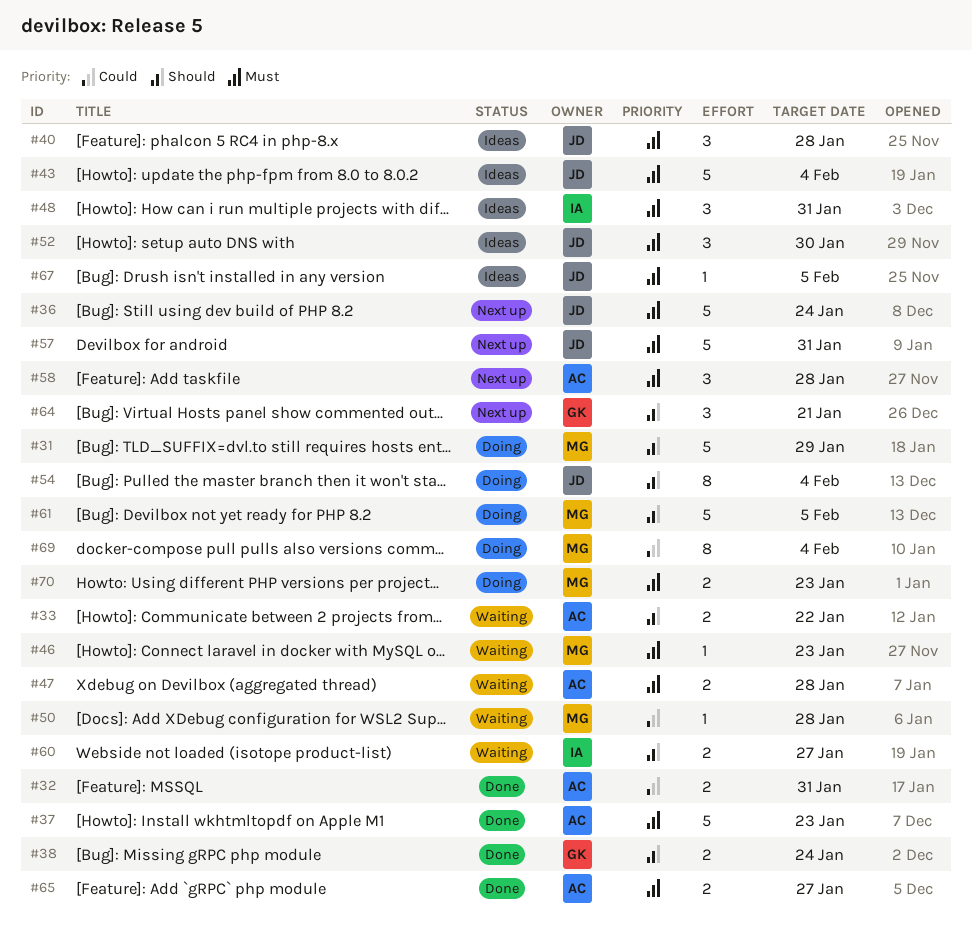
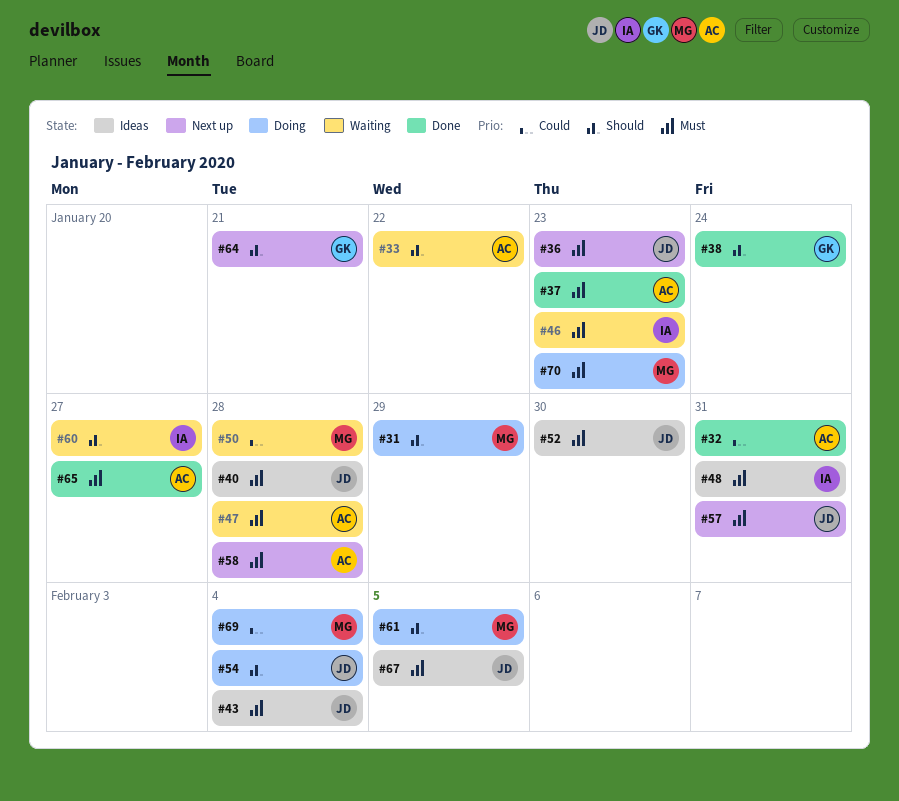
#36, due: Jan 24 -> Jan 23
#46, owner: MG -> IA

